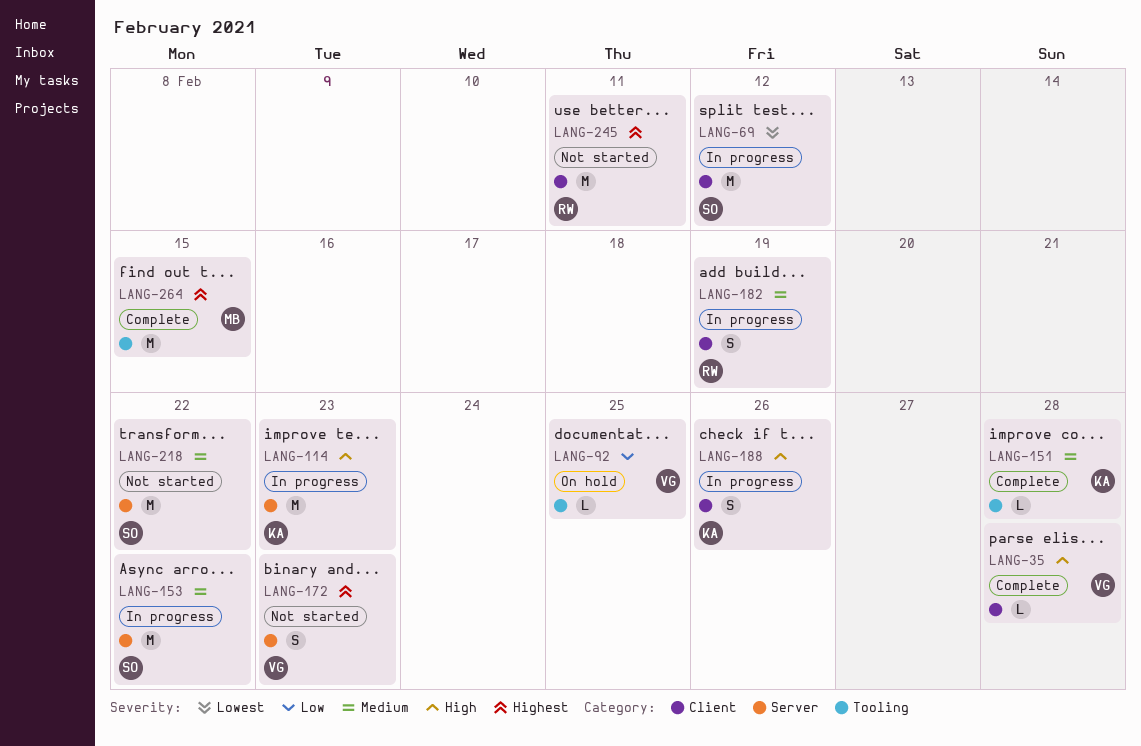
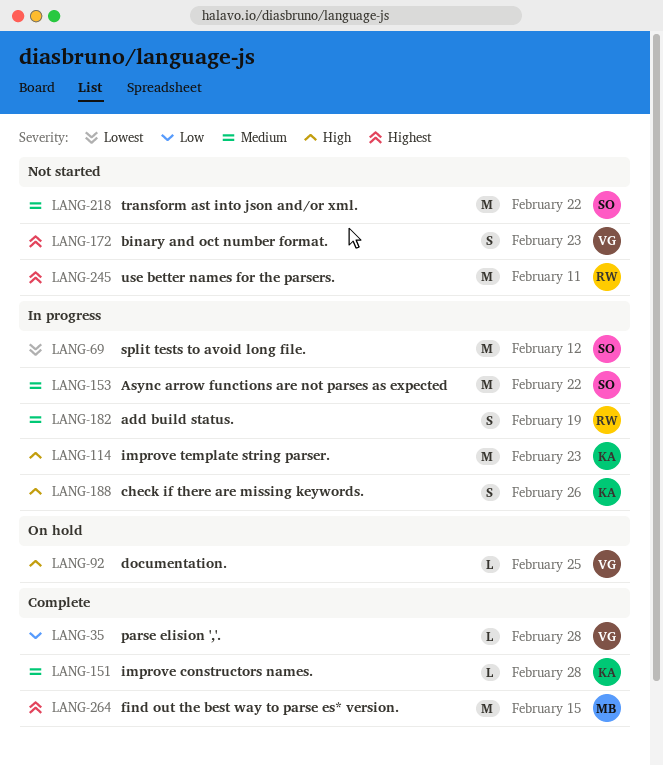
LANG-35, priority: High -> Low
LANG-92, priority: Low -> High

